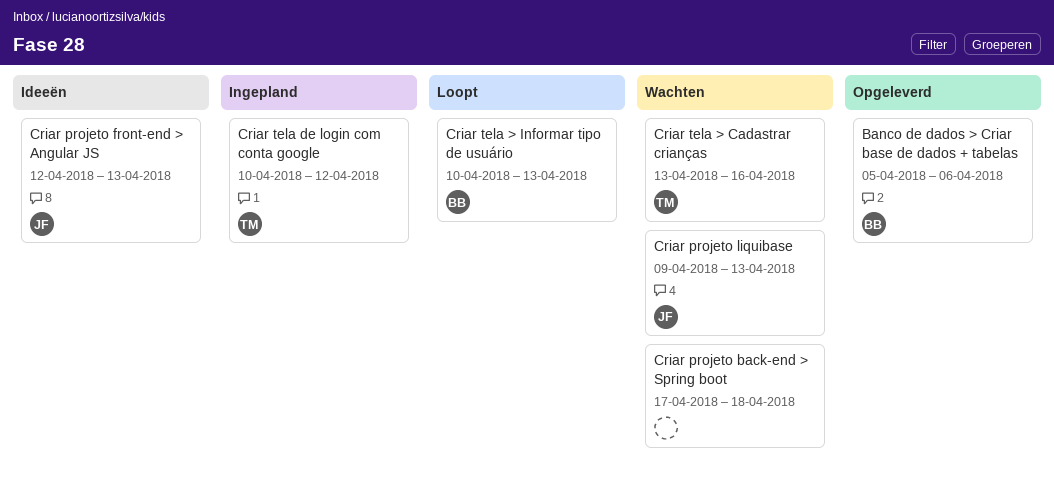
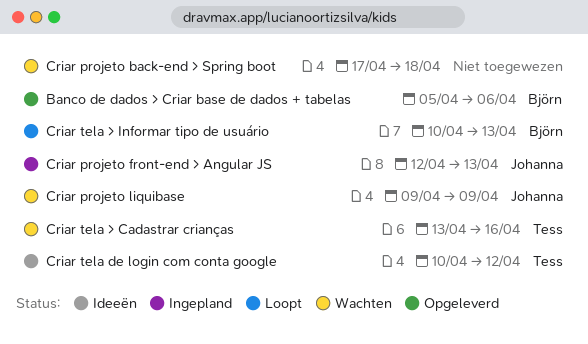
Criar projeto front-end > Angular JS, status: Ideeën -> Ingepland
Criar projeto liquibase, due: Apr 13 -> Apr 9
Criar tela de login com conta google, status: Ingepland -> Ideeën

